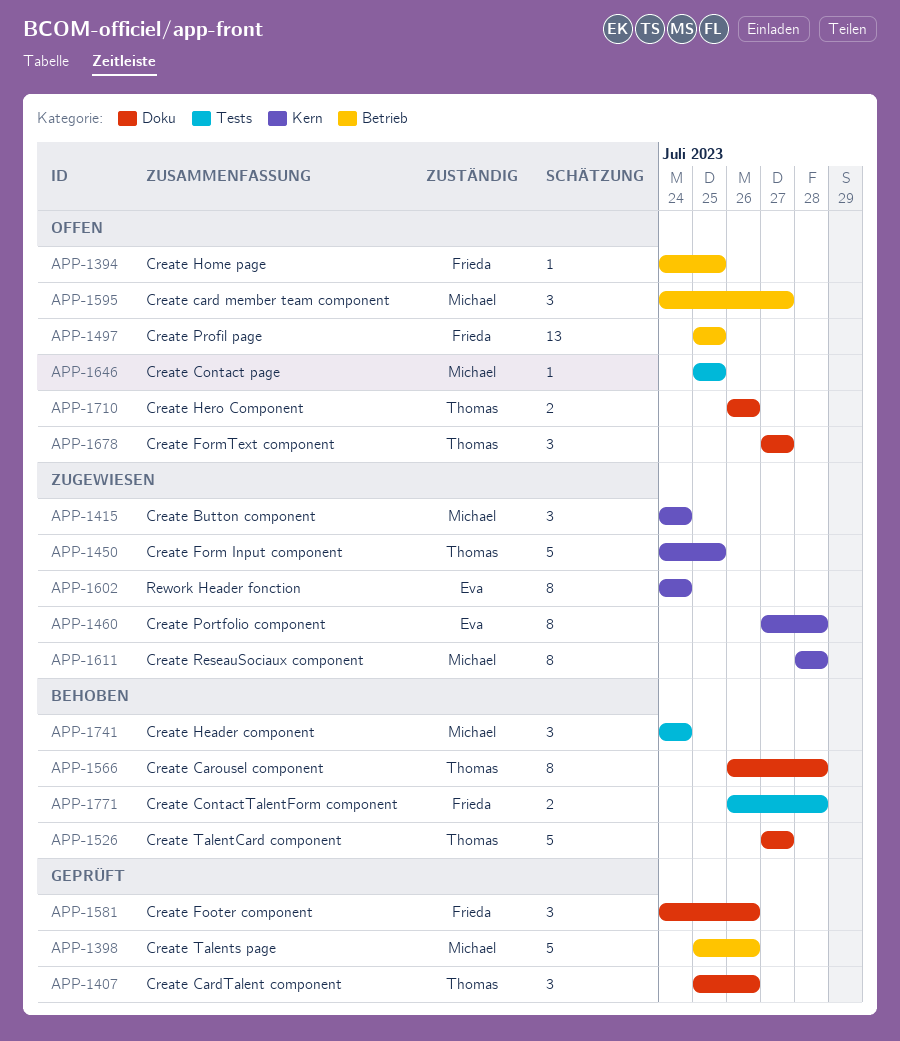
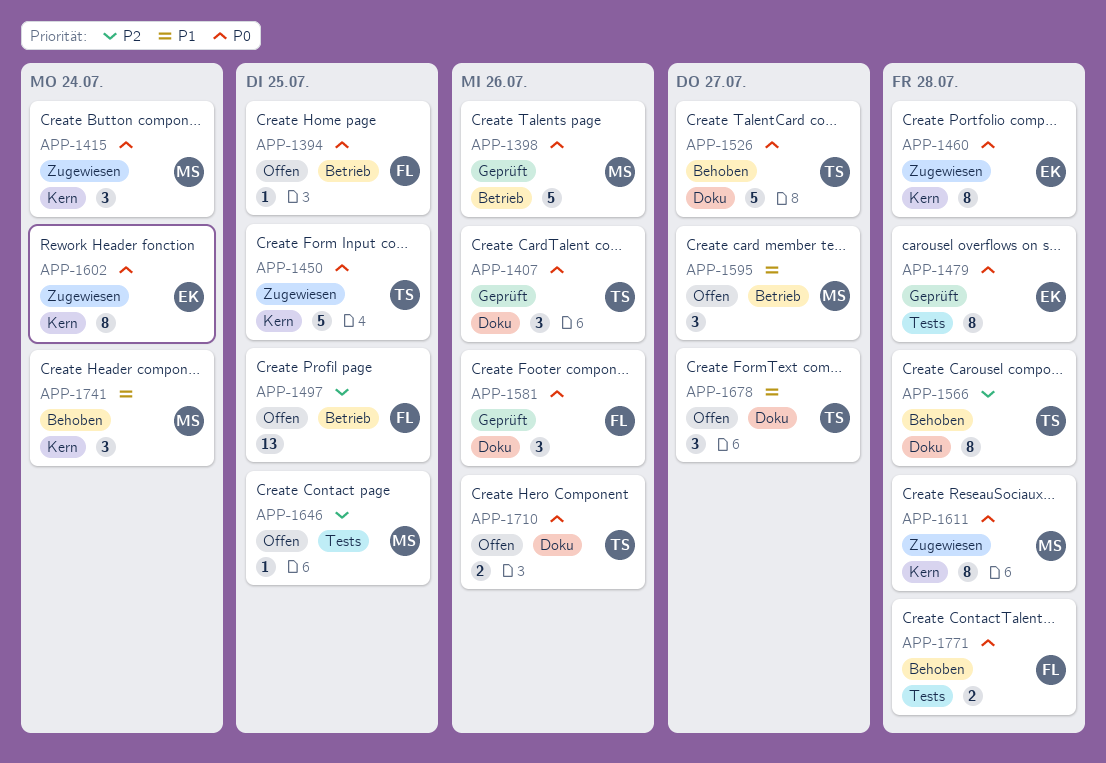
APP-1479: none -> present
APP-1741, label: Tests -> Kern

